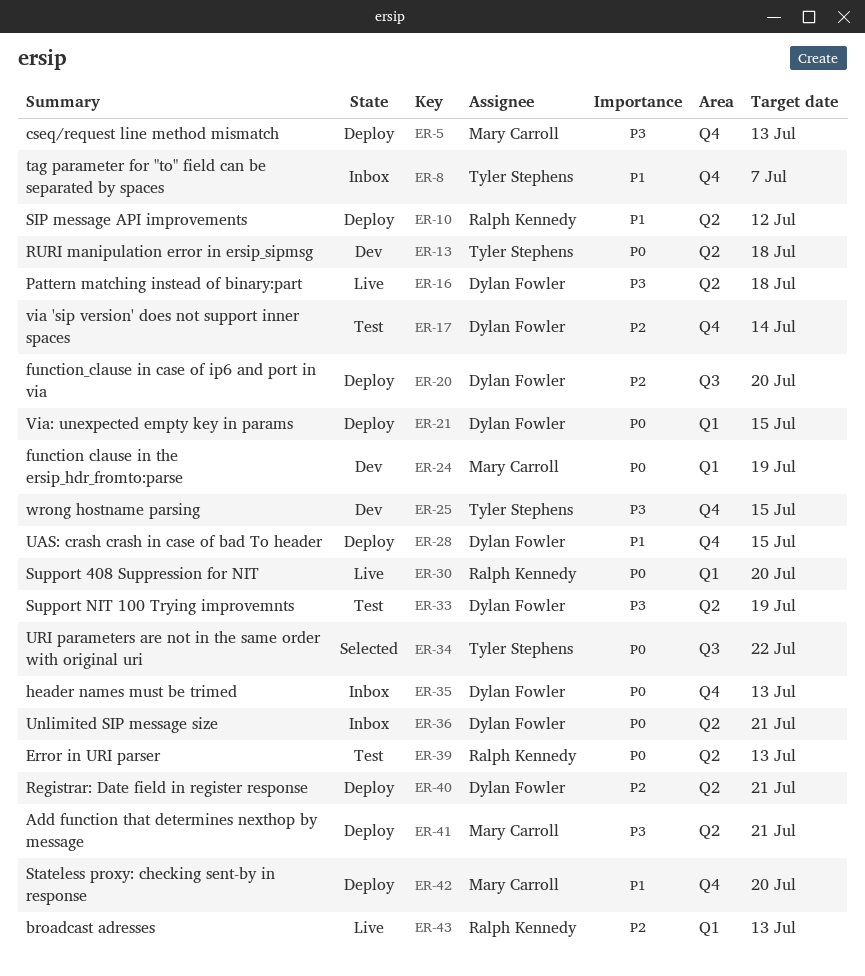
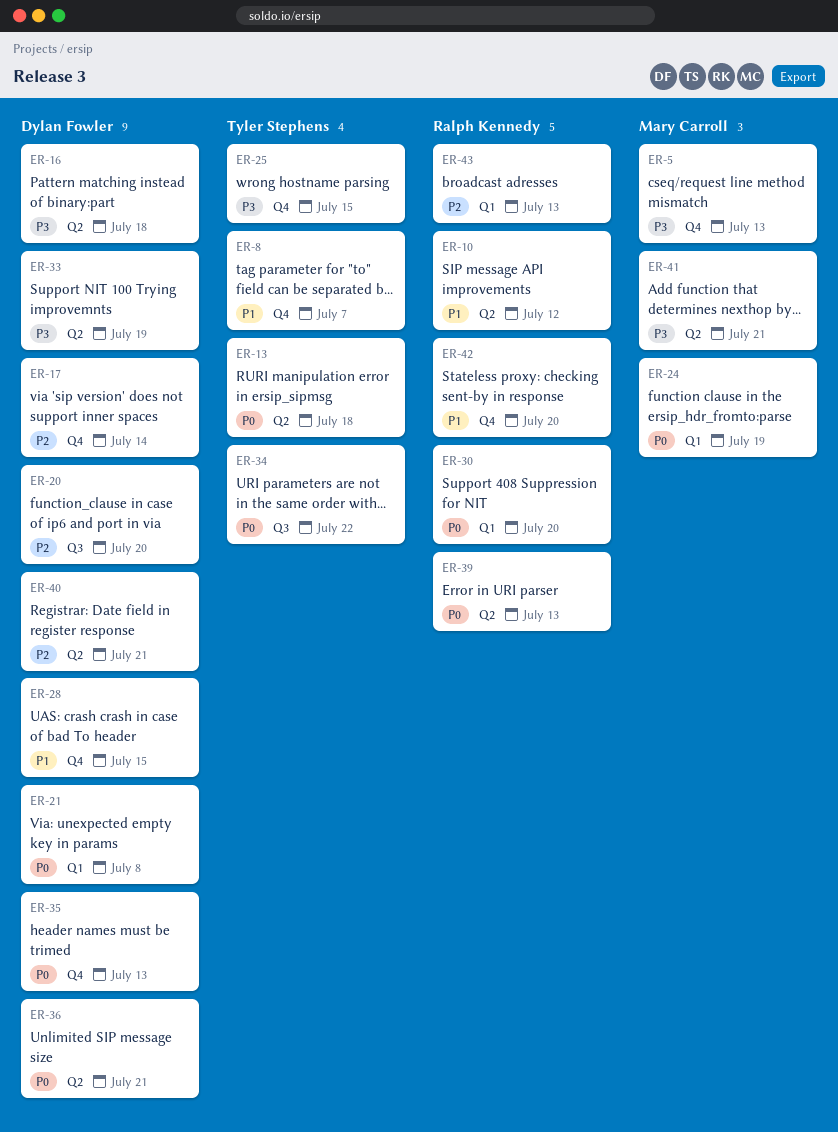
ER-21, due: Jul 15 -> Jul 8
ER-42, owner: Mary Carroll -> Ralph Kennedy

